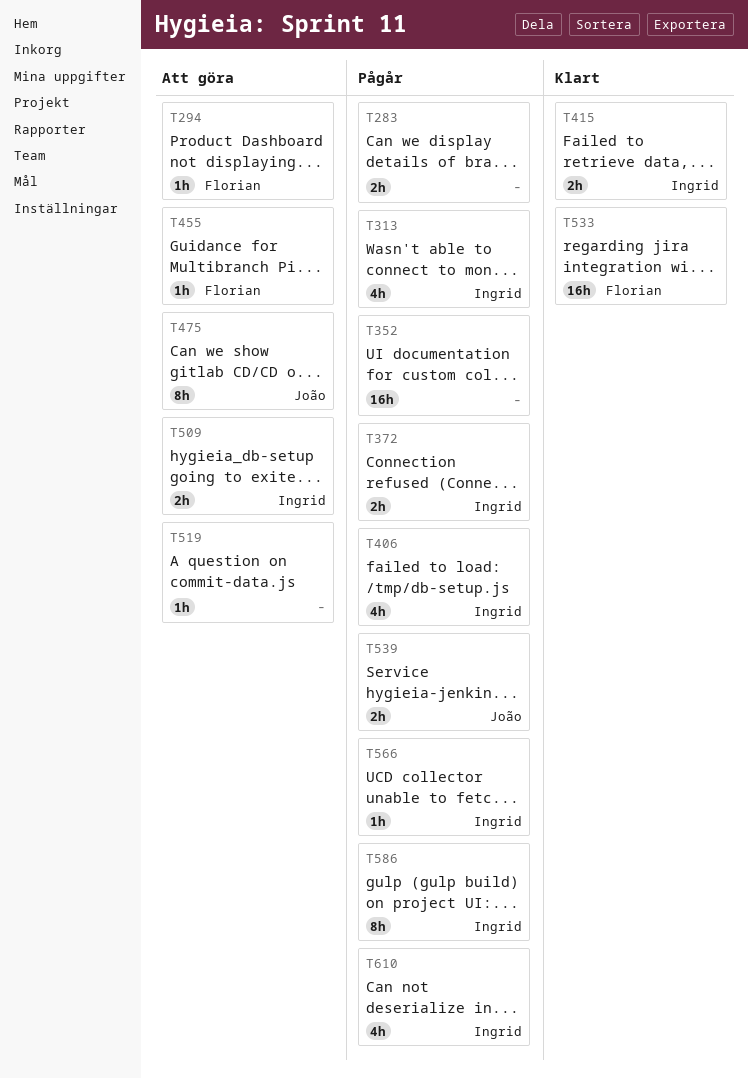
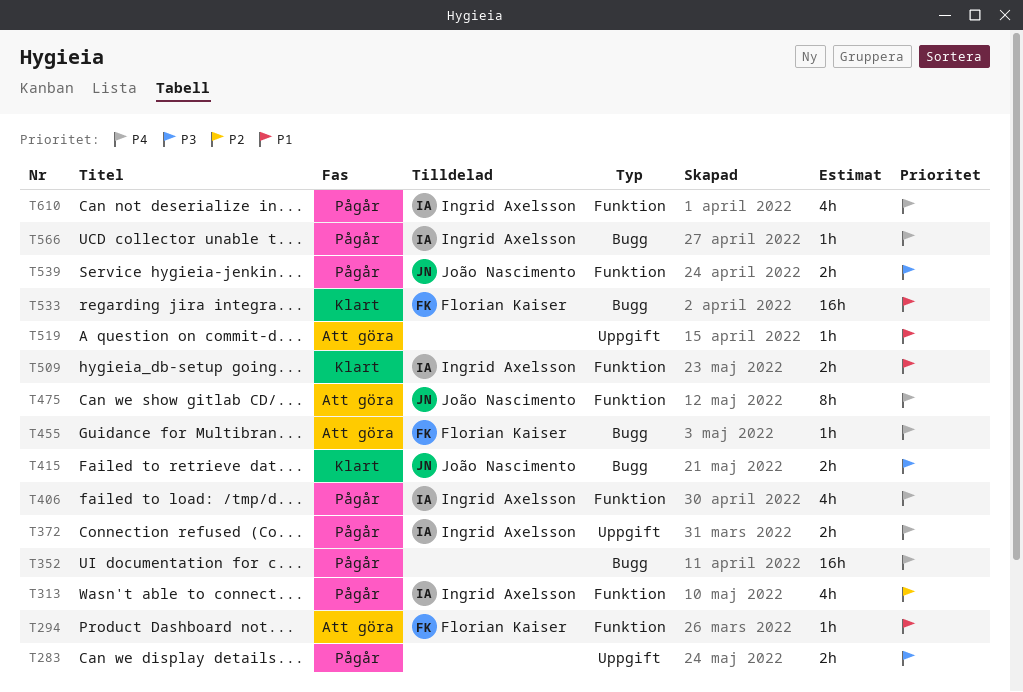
T415, owner: Ingrid Axelsson -> João Nascimento
T509, status: Att göra -> Klart
T586: present -> none

